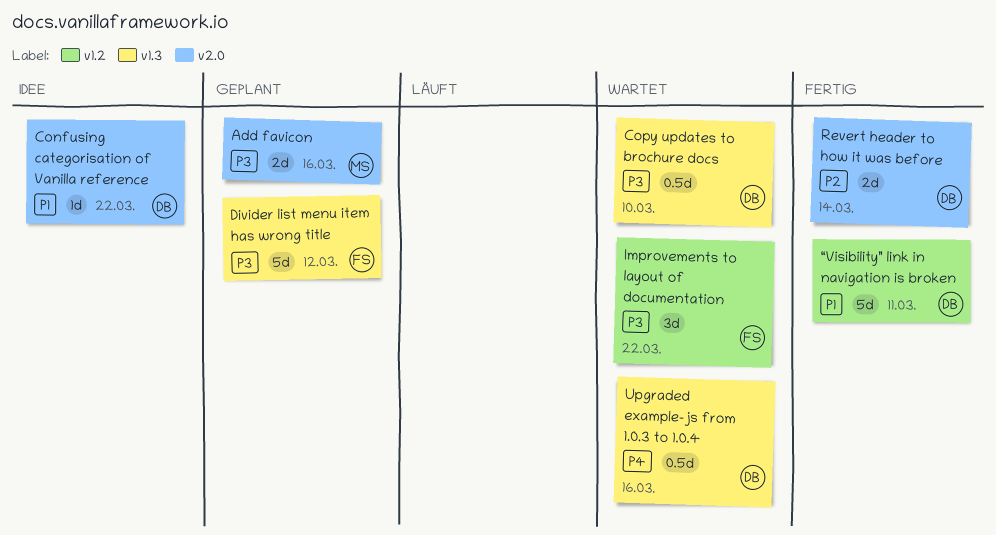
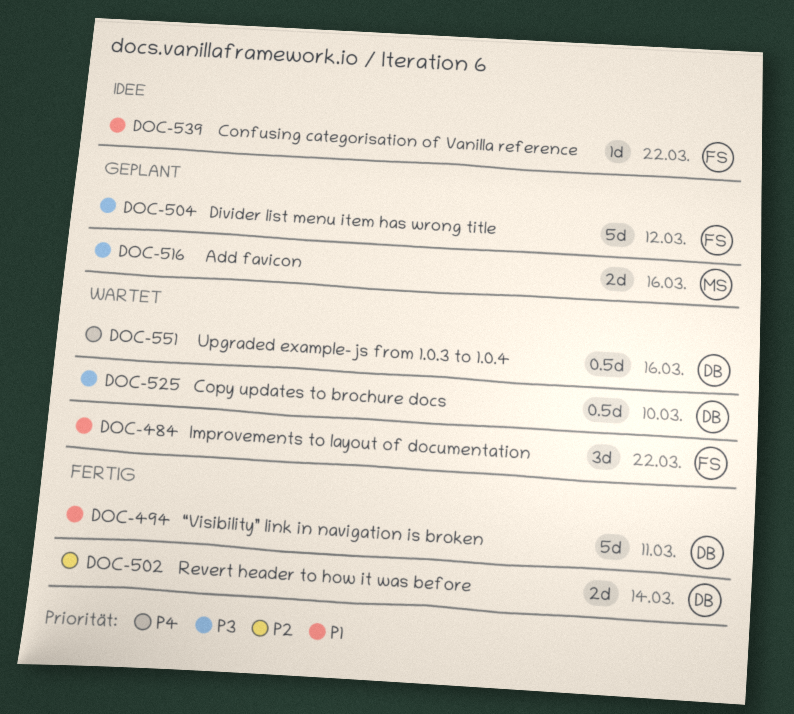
Confusing categorisation of Vanilla reference, owner: DB -> FS
Improvements to layout of documentation, priority: P3 -> P1

